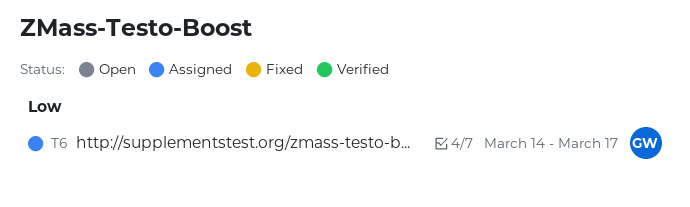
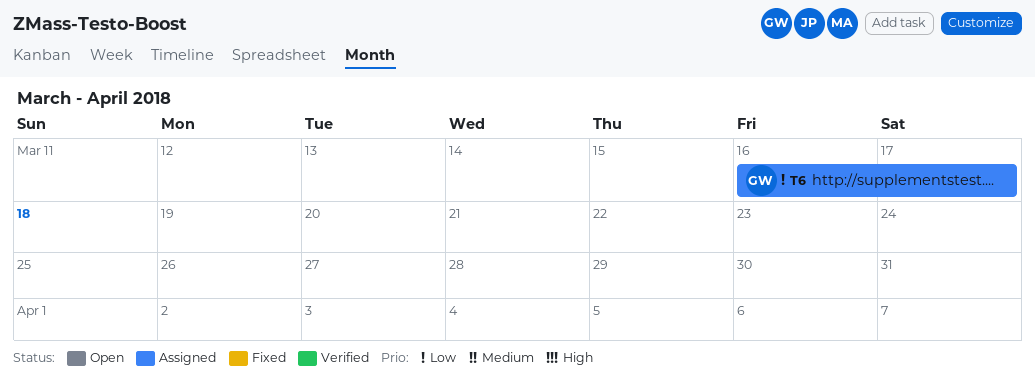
T6, start: Mar 14 -> Mar 16

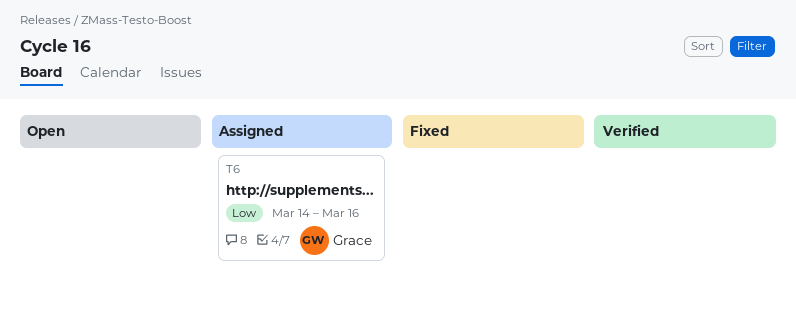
T6, start: Mar 16 -> Mar 14
T6, due: Mar 17 -> Mar 16

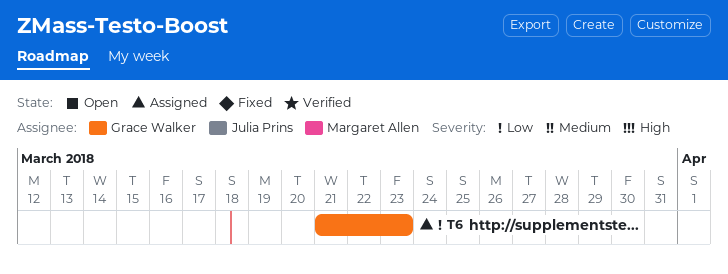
T6, start: Mar 14 -> Mar 21
T6, due: Mar 16 -> Mar 23

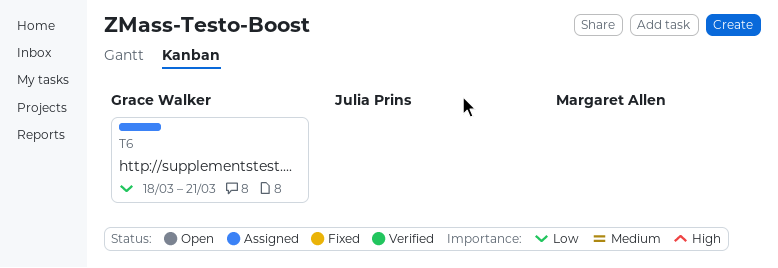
T6, start: Mar 21 -> Mar 18
T6, due: Mar 23 -> Mar 21

